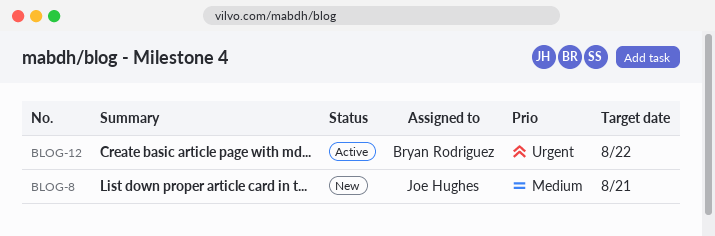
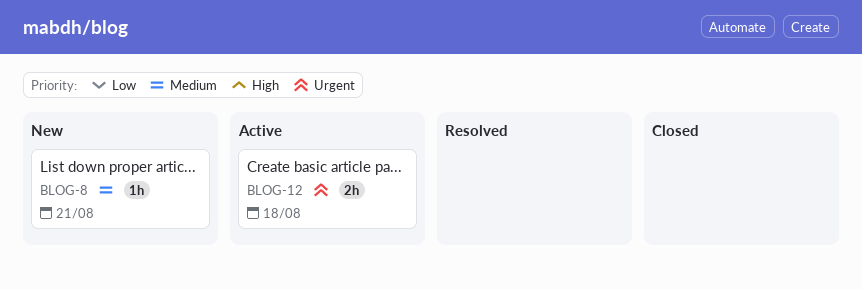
BLOG-12, due: Aug 22 -> Aug 18

